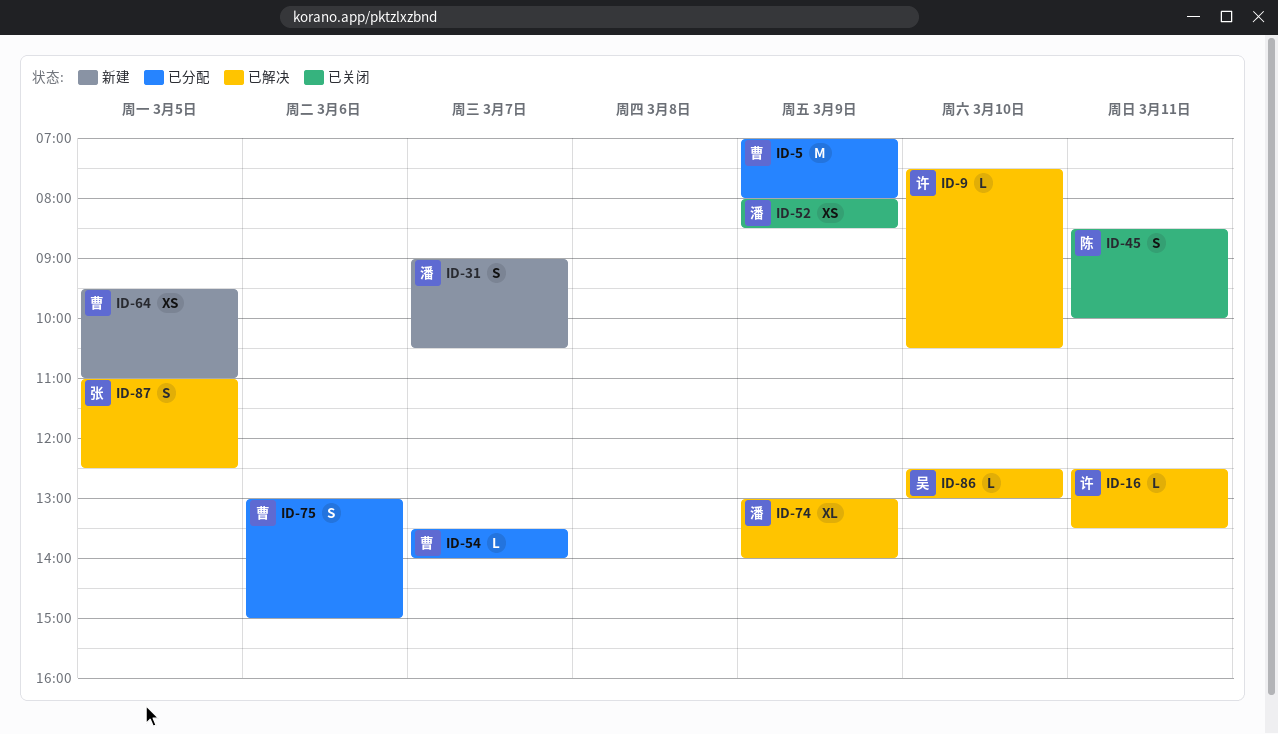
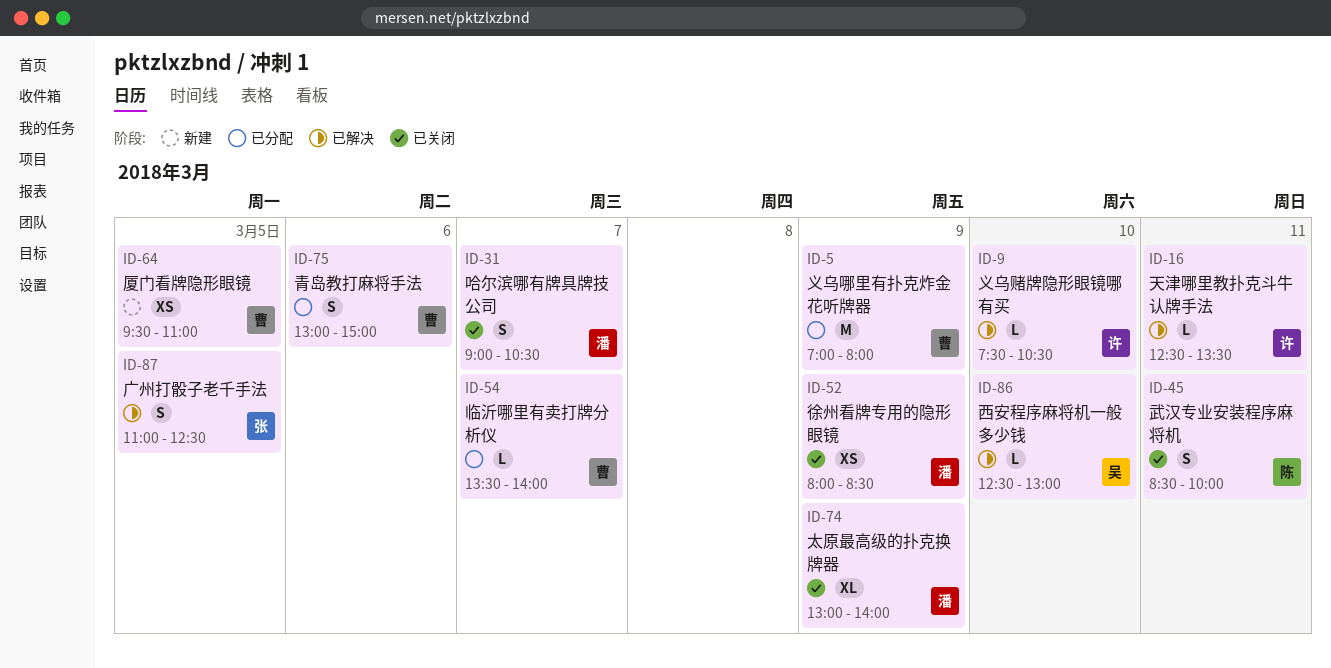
ID-31, status: 新建 -> 已关闭
ID-74, status: 已解决 -> 已关闭

